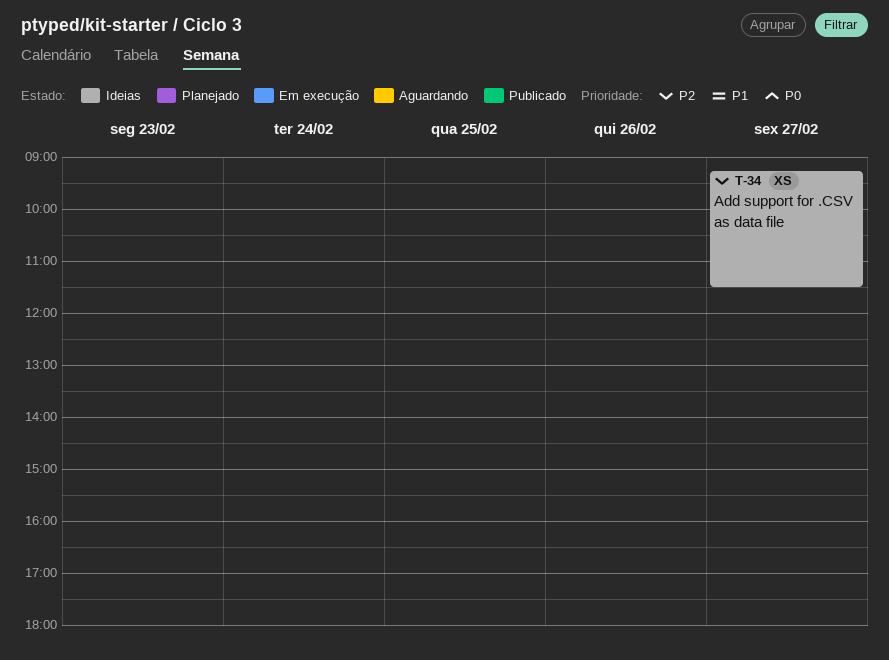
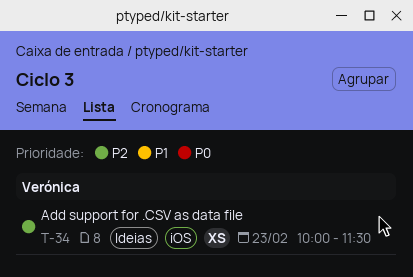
T-34, day: Feb 27 -> Feb 23
T-34, begins: 09:15 -> 10:00

